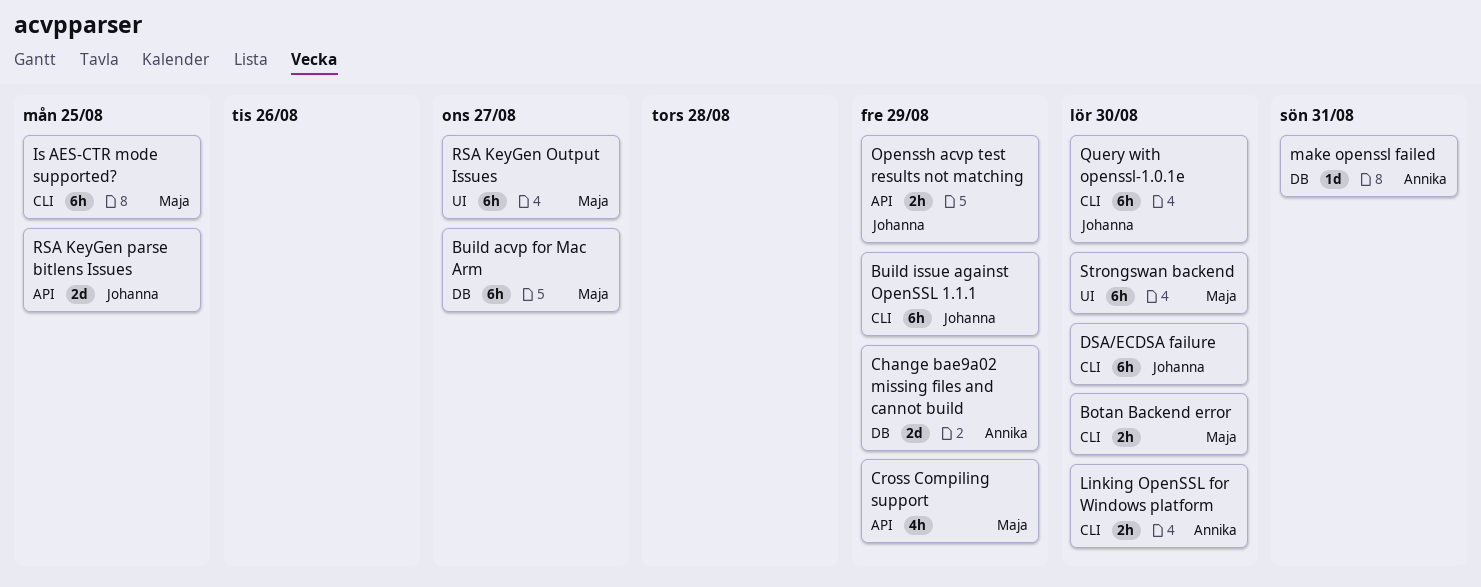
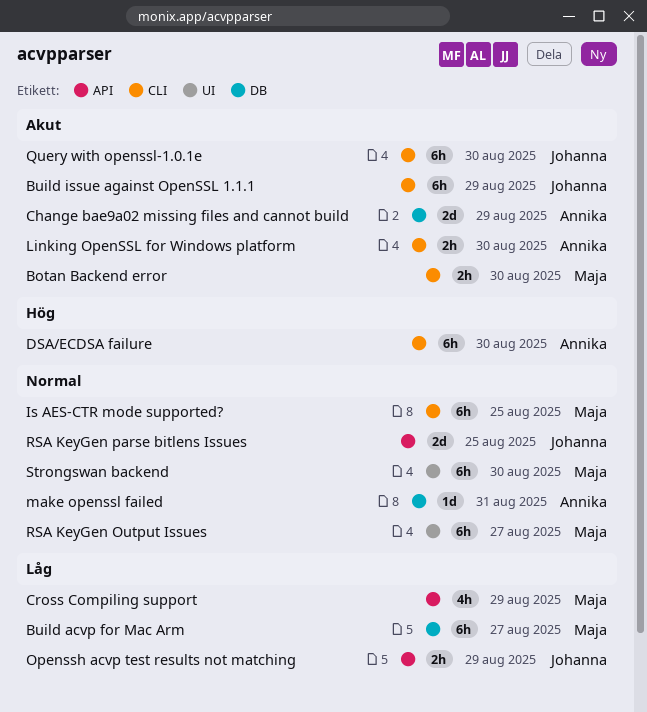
DSA/ECDSA failure, owner: Johanna -> Annika

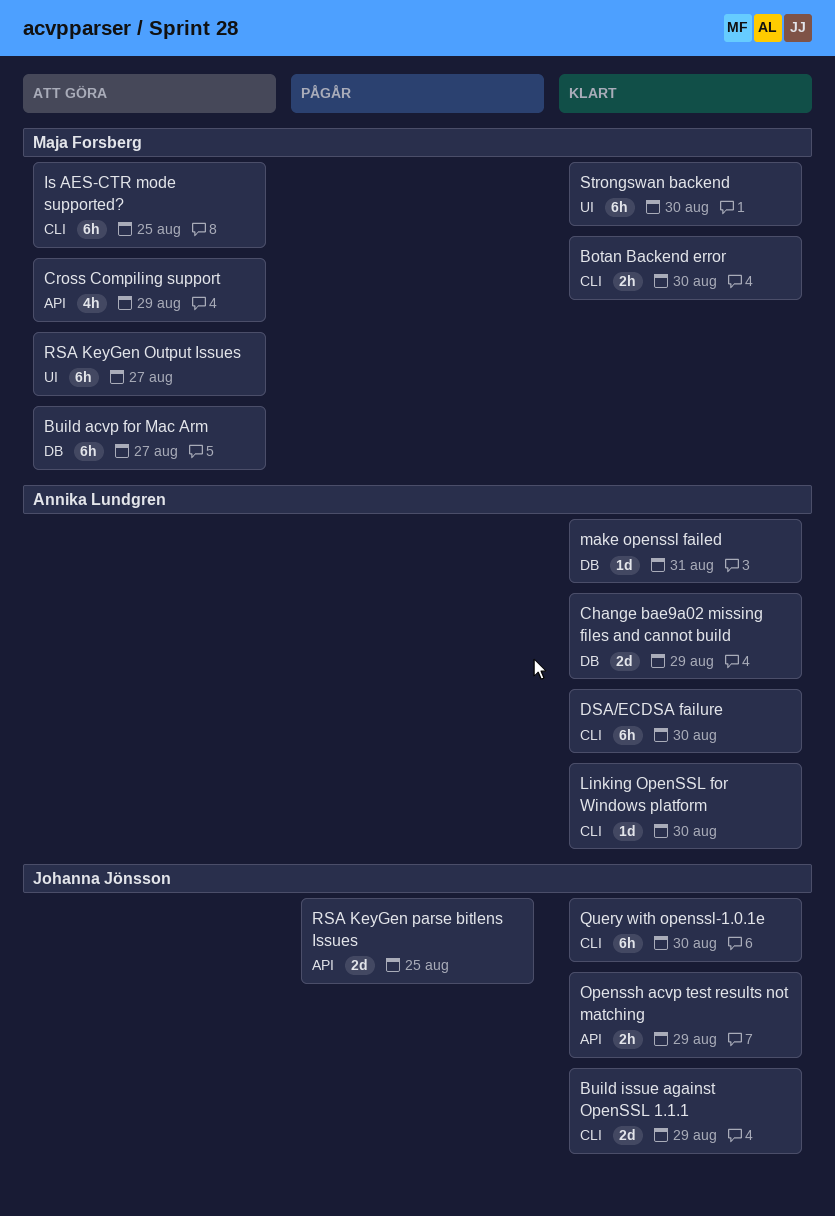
Build issue against OpenSSL 1.1.1, estimate: 6h -> 2d
Linking OpenSSL for Windows platform, estimate: 2h -> 1d

